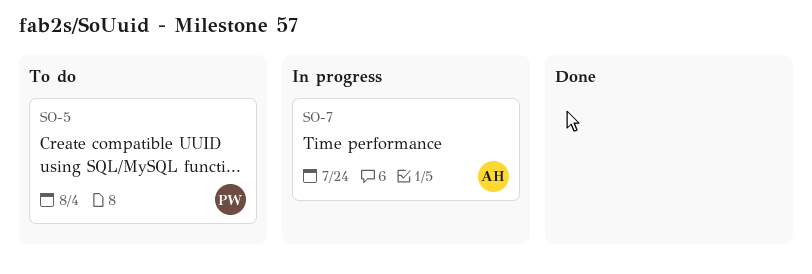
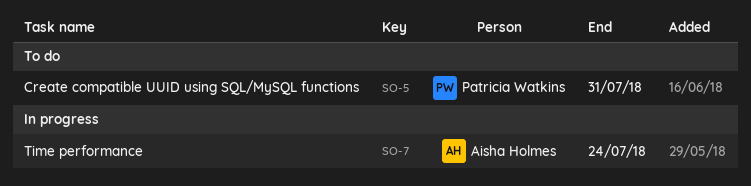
SO-5, due: Aug 4 -> Jul 31

